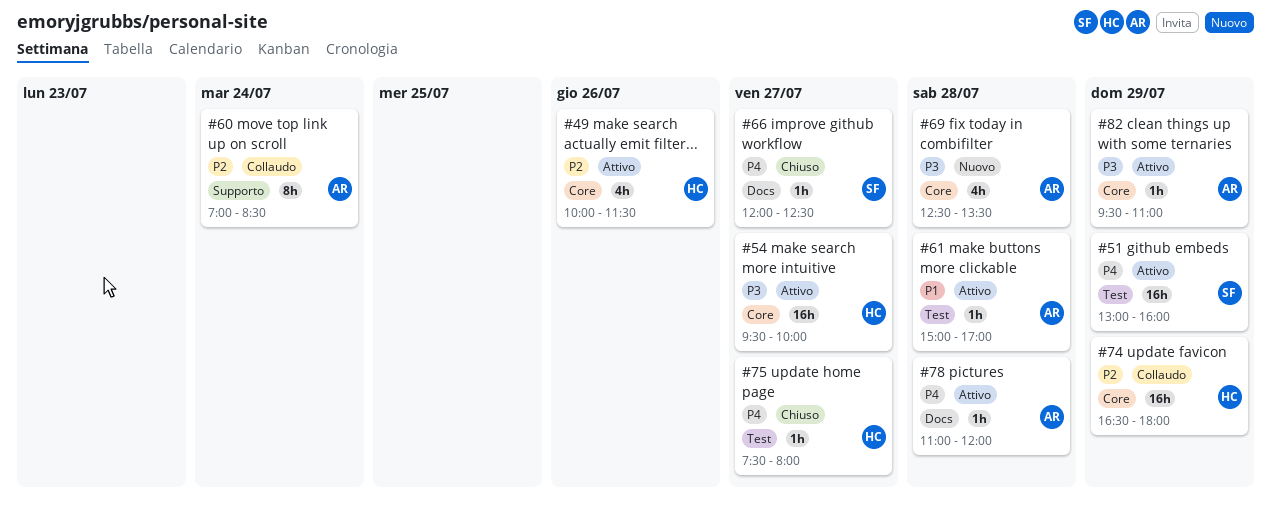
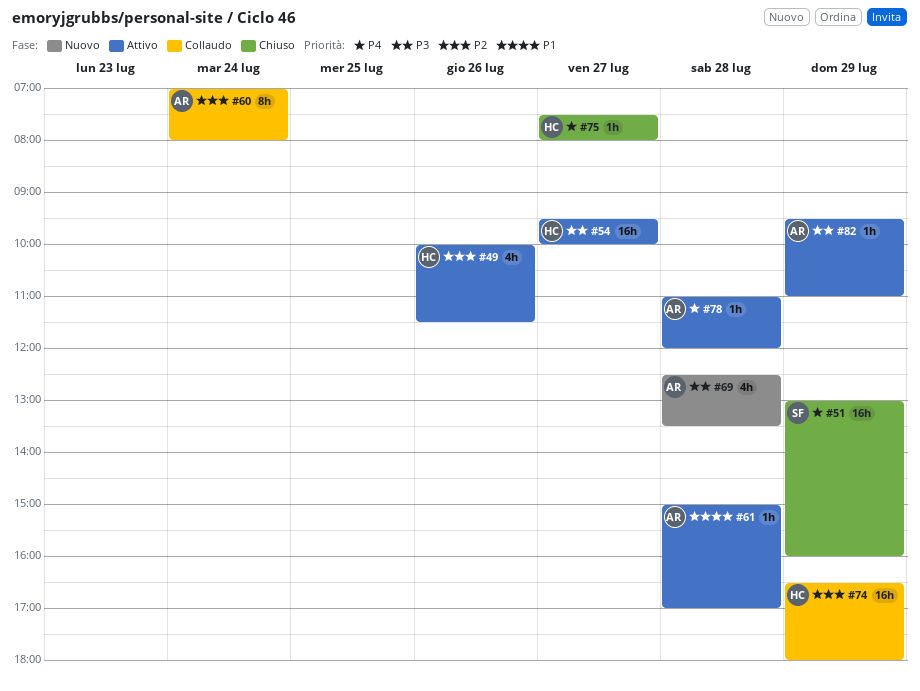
#51, status: Attivo -> Chiuso
#60, ends: 08:30 -> 08:00
#66: present -> none

